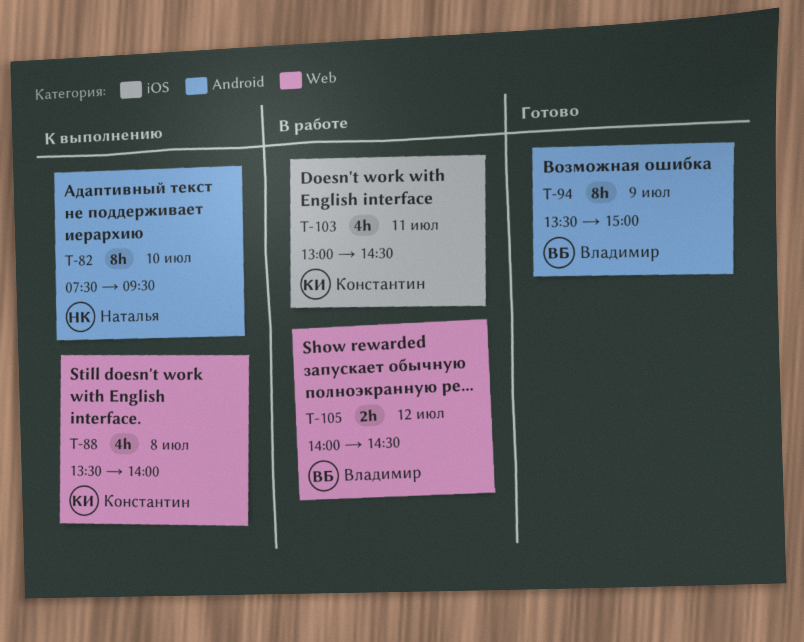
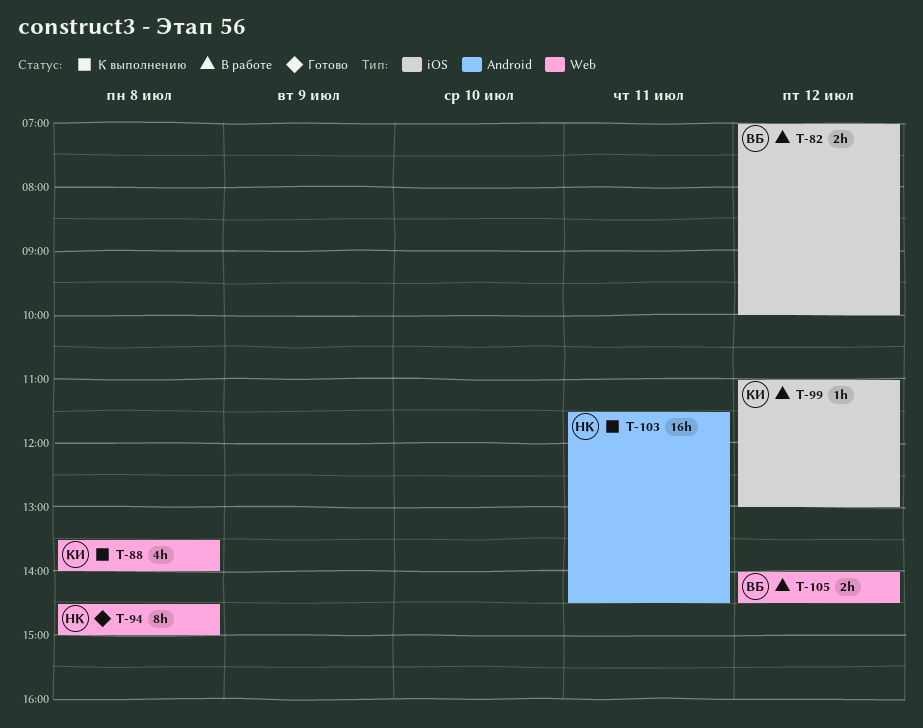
T-82, status: К выполнению -> В работе
T-82, owner: Наталья -> Владимир
T-82, label: Android -> iOS
T-82, estimate: 8h -> 2h
T-82, day: Jul 10 -> Jul 12
T-82, begins: 07:30 -> 07:00
T-82, ends: 09:30 -> 10:00
T-94, owner: Владимир -> Наталья
T-94, label: Android -> Web
T-94, day: Jul 9 -> Jul 8
T-94, begins: 13:30 -> 14:30
T-99: none -> present
T-103, status: В работе -> К выполнению
T-103, owner: Константин -> Наталья
T-103, label: iOS -> Android
T-103, estimate: 4h -> 16h
T-103, begins: 13:00 -> 11:30

